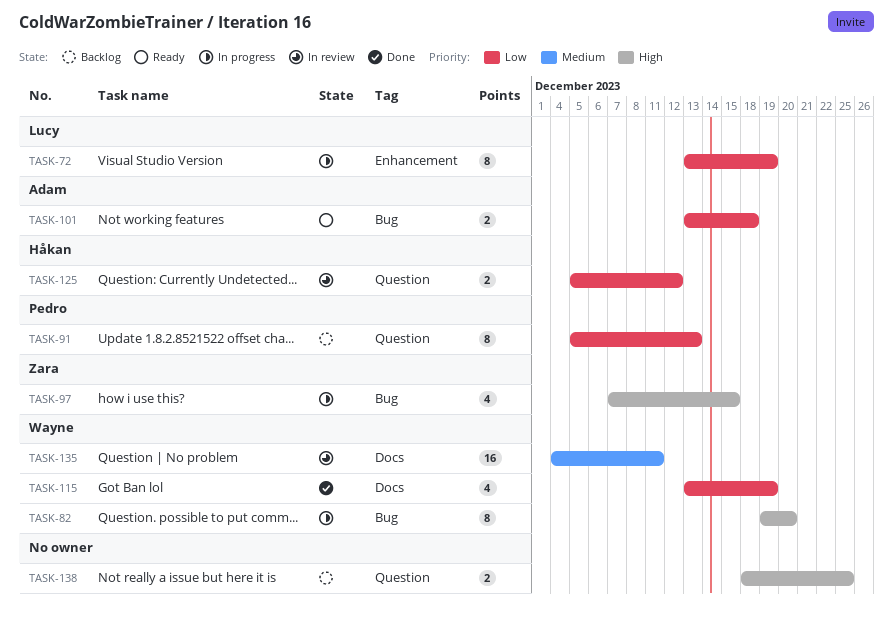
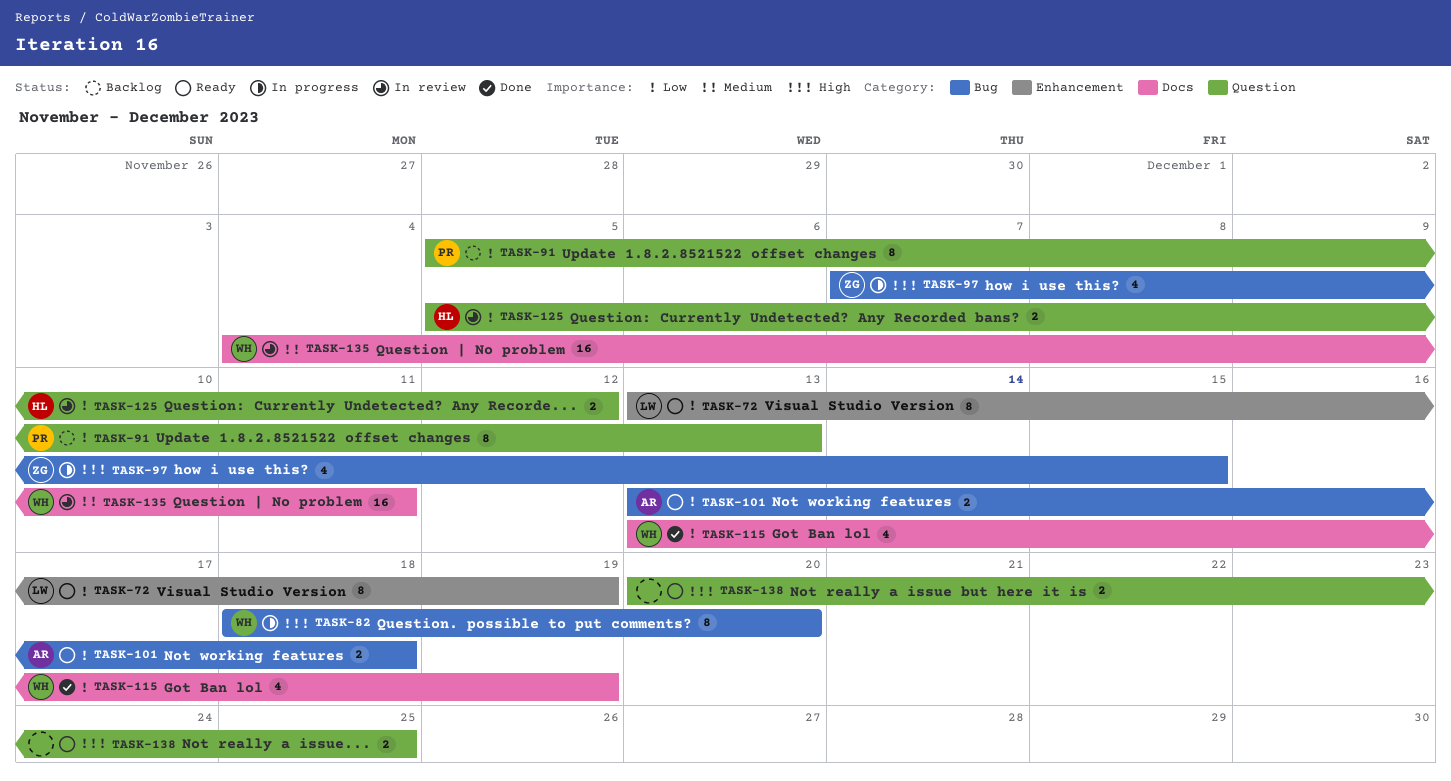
TASK-72, status: In progress -> Ready
TASK-82, start: Dec 19 -> Dec 18
TASK-138, status: Backlog -> Ready
TASK-138, start: Dec 18 -> Dec 20

